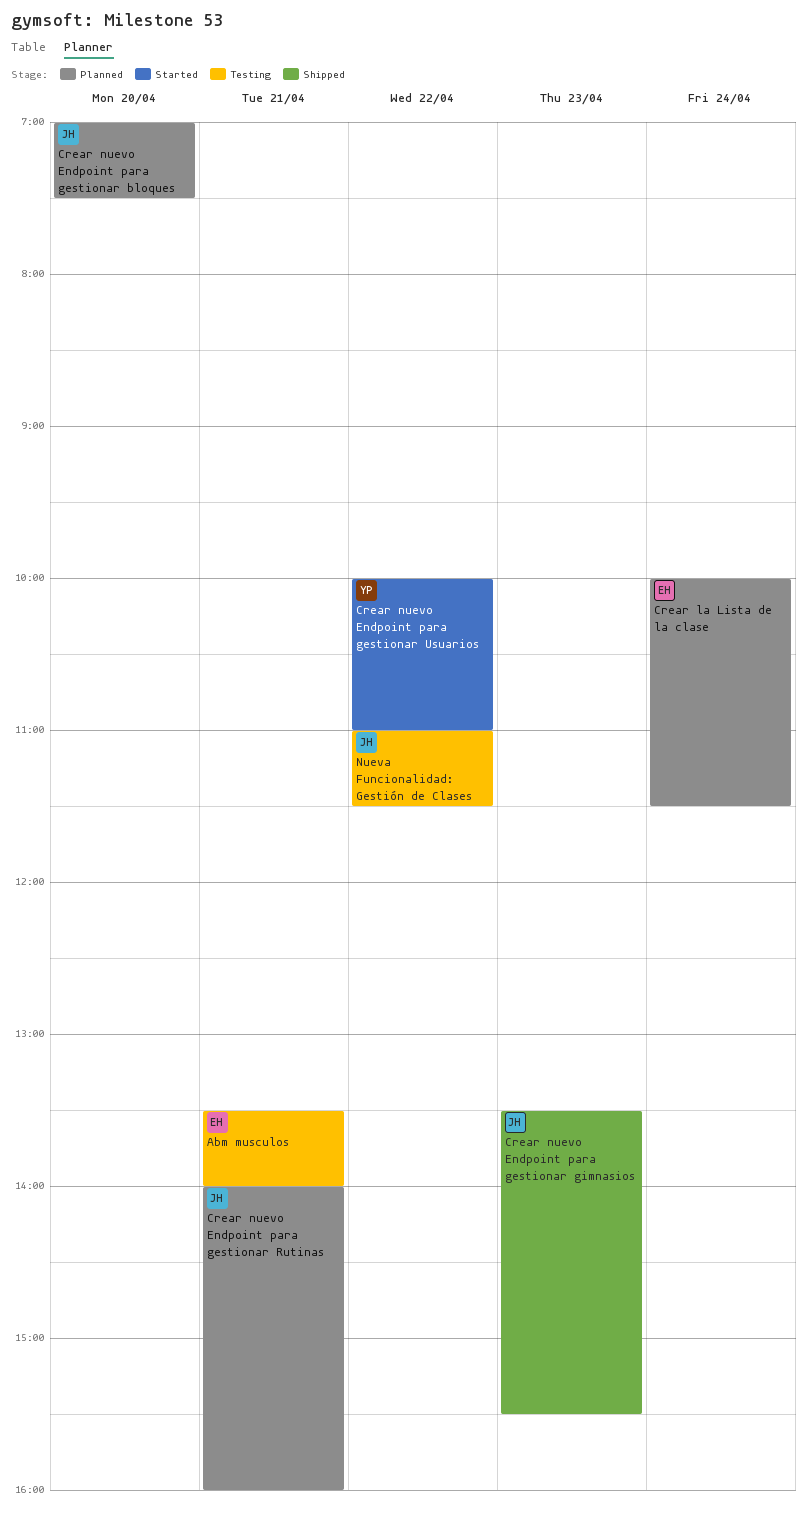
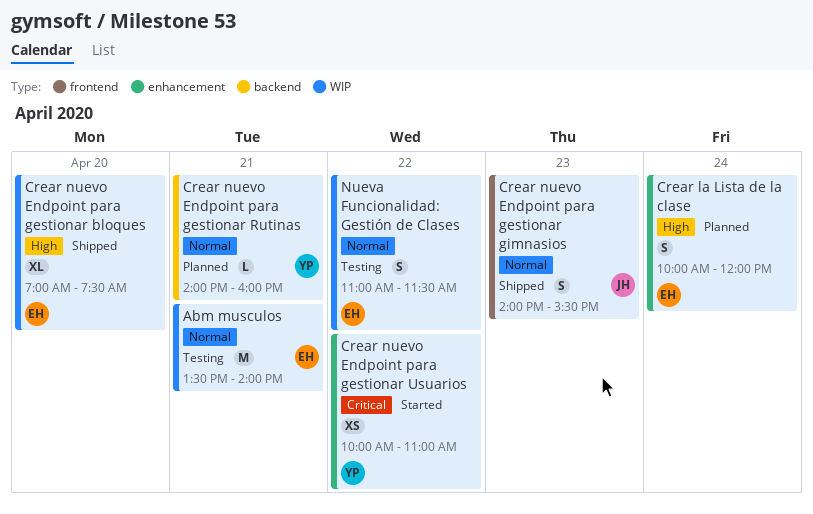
Crear la Lista de la clase, ends: 11:30 -> 12:00
Crear nuevo Endpoint para gestionar bloques, status: Planned -> Shipped
Crear nuevo Endpoint para gestionar bloques, owner: JH -> EH
Crear nuevo Endpoint para gestionar gimnasios, begins: 13:30 -> 14:00
Crear nuevo Endpoint para gestionar Rutinas, owner: JH -> YP
Nueva Funcionalidad: Gestión de Clases, owner: JH -> EH

